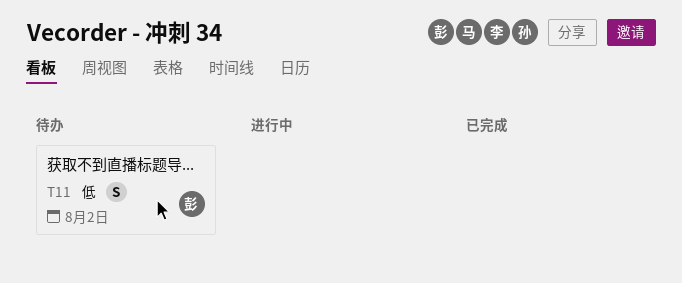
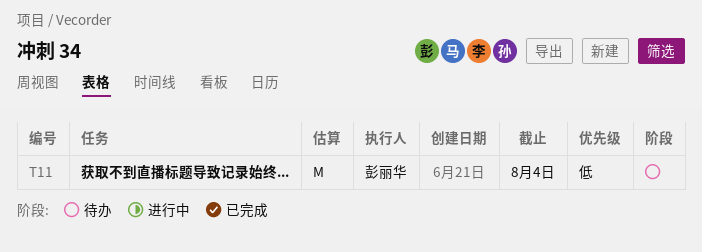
T11, estimate: S -> M
T11, due: Aug 2 -> Aug 4

